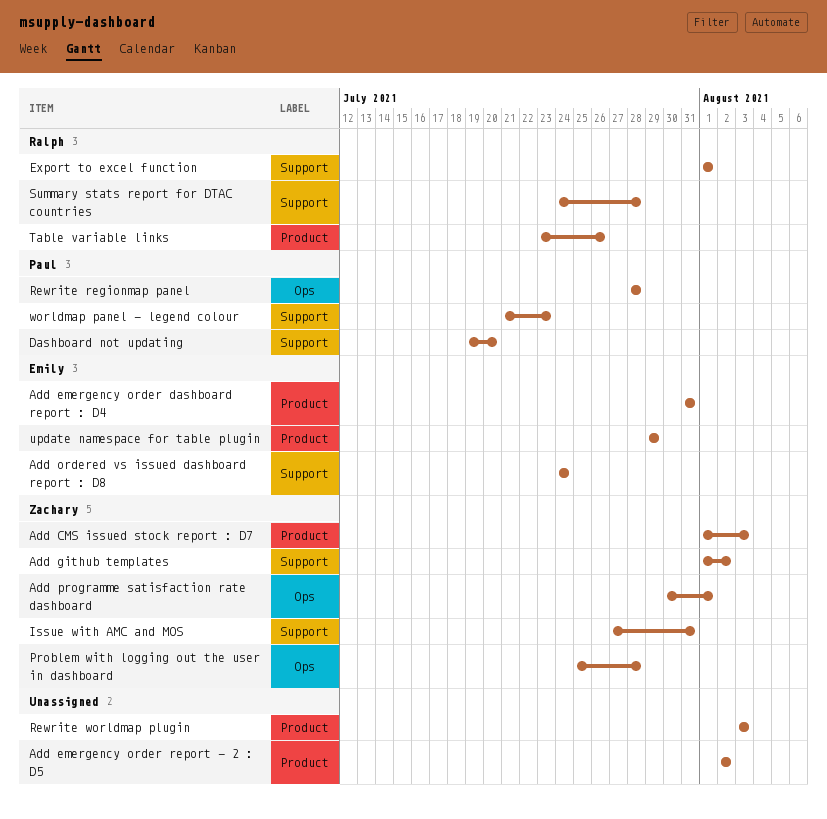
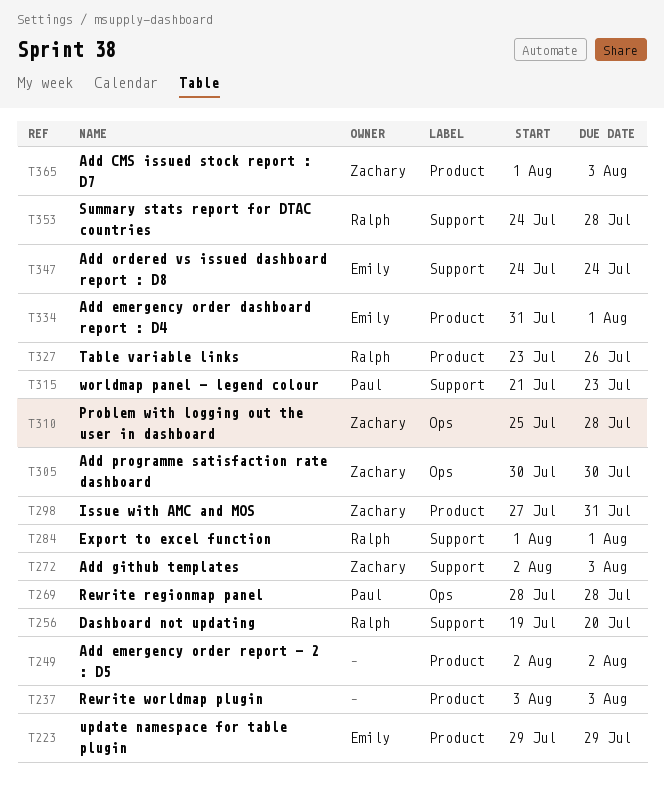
Add emergency order dashboard report : D4, due: Jul 31 -> Aug 1
Add github templates, start: Aug 1 -> Aug 2
Add github templates, due: Aug 2 -> Aug 3
Add programme satisfaction rate dashboard, due: Aug 1 -> Jul 30
Dashboard not updating, owner: Paul -> Ralph
Issue with AMC and MOS, label: Support -> Product

